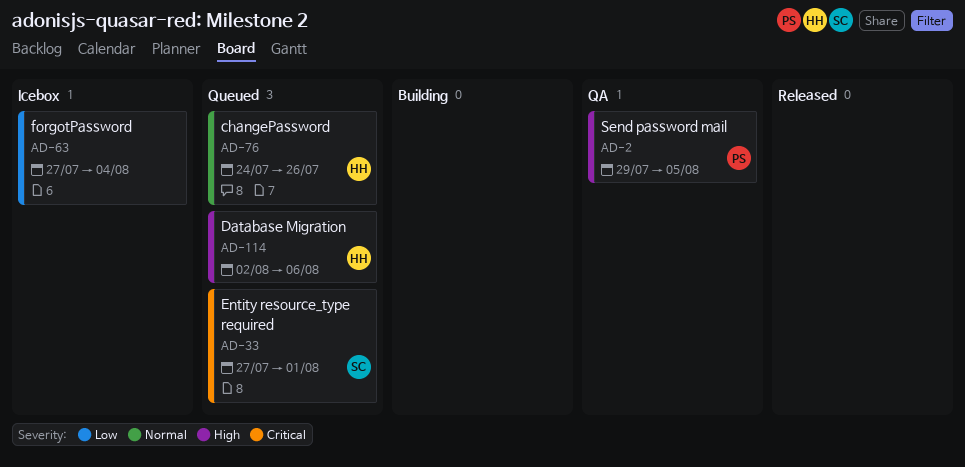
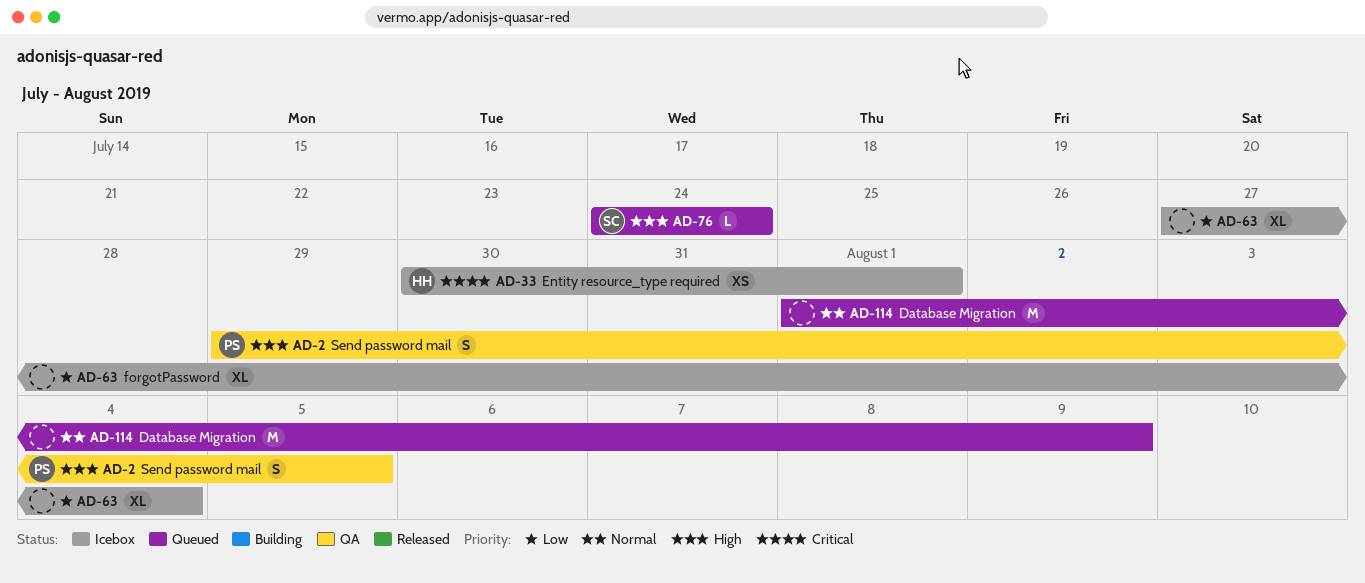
AD-33, status: Queued -> Icebox
AD-33, owner: SC -> HH
AD-33, start: Jul 27 -> Jul 30
AD-76, owner: HH -> SC
AD-76, priority: Normal -> High
AD-76, due: Jul 26 -> Jul 24
AD-114, owner: HH -> none
AD-114, priority: High -> Normal
AD-114, start: Aug 2 -> Aug 1
AD-114, due: Aug 6 -> Aug 9

